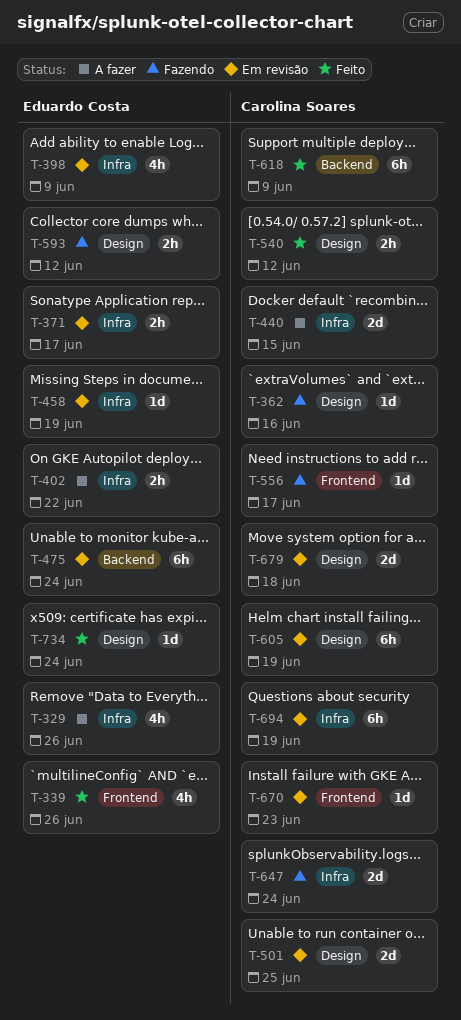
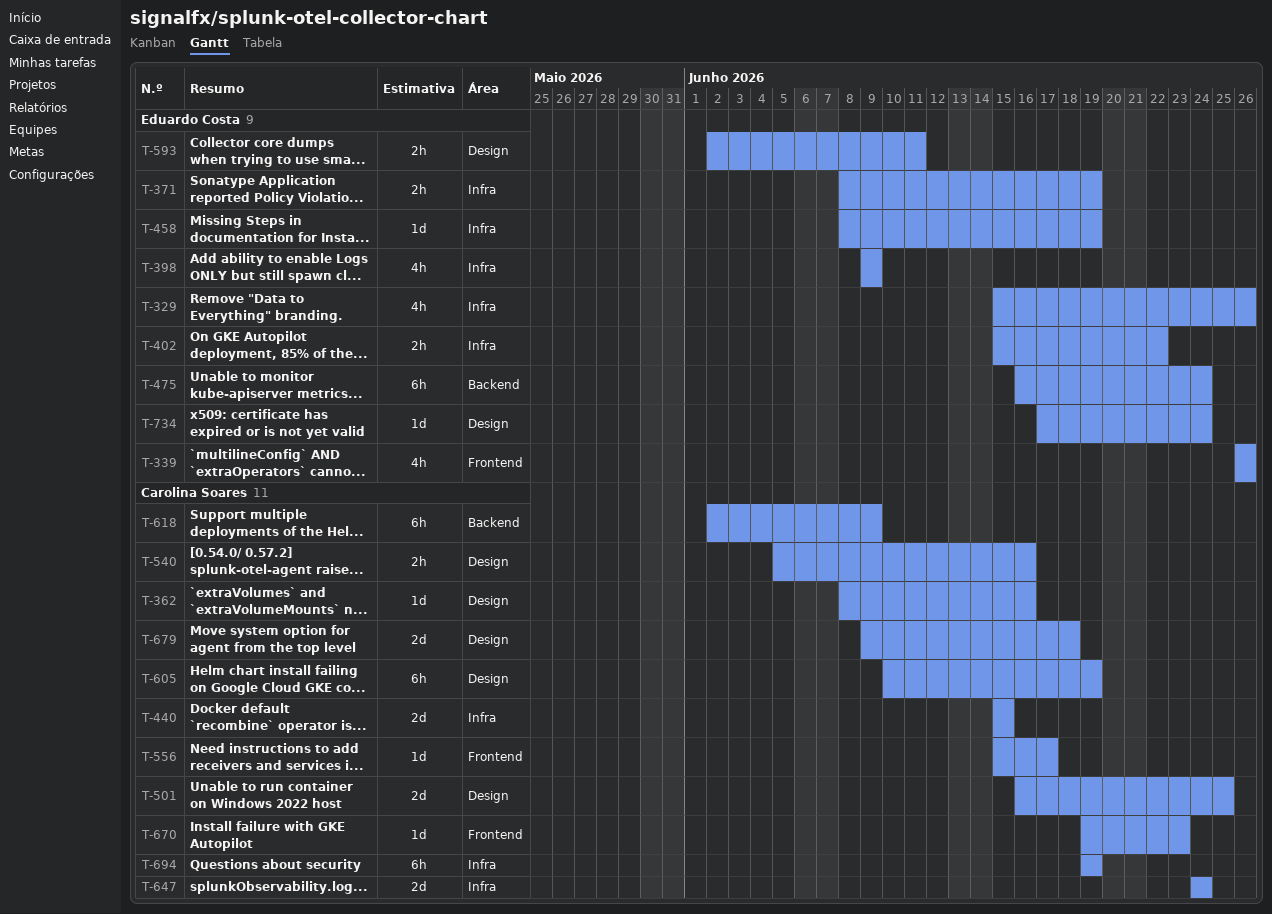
T-371, due: Jun 17 -> Jun 19
T-540, due: Jun 12 -> Jun 16
T-593, due: Jun 12 -> Jun 11

